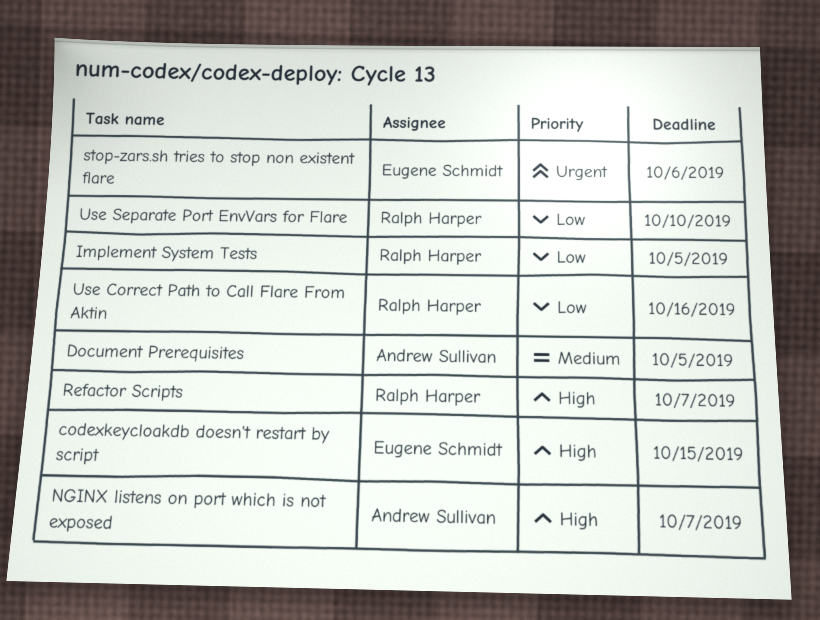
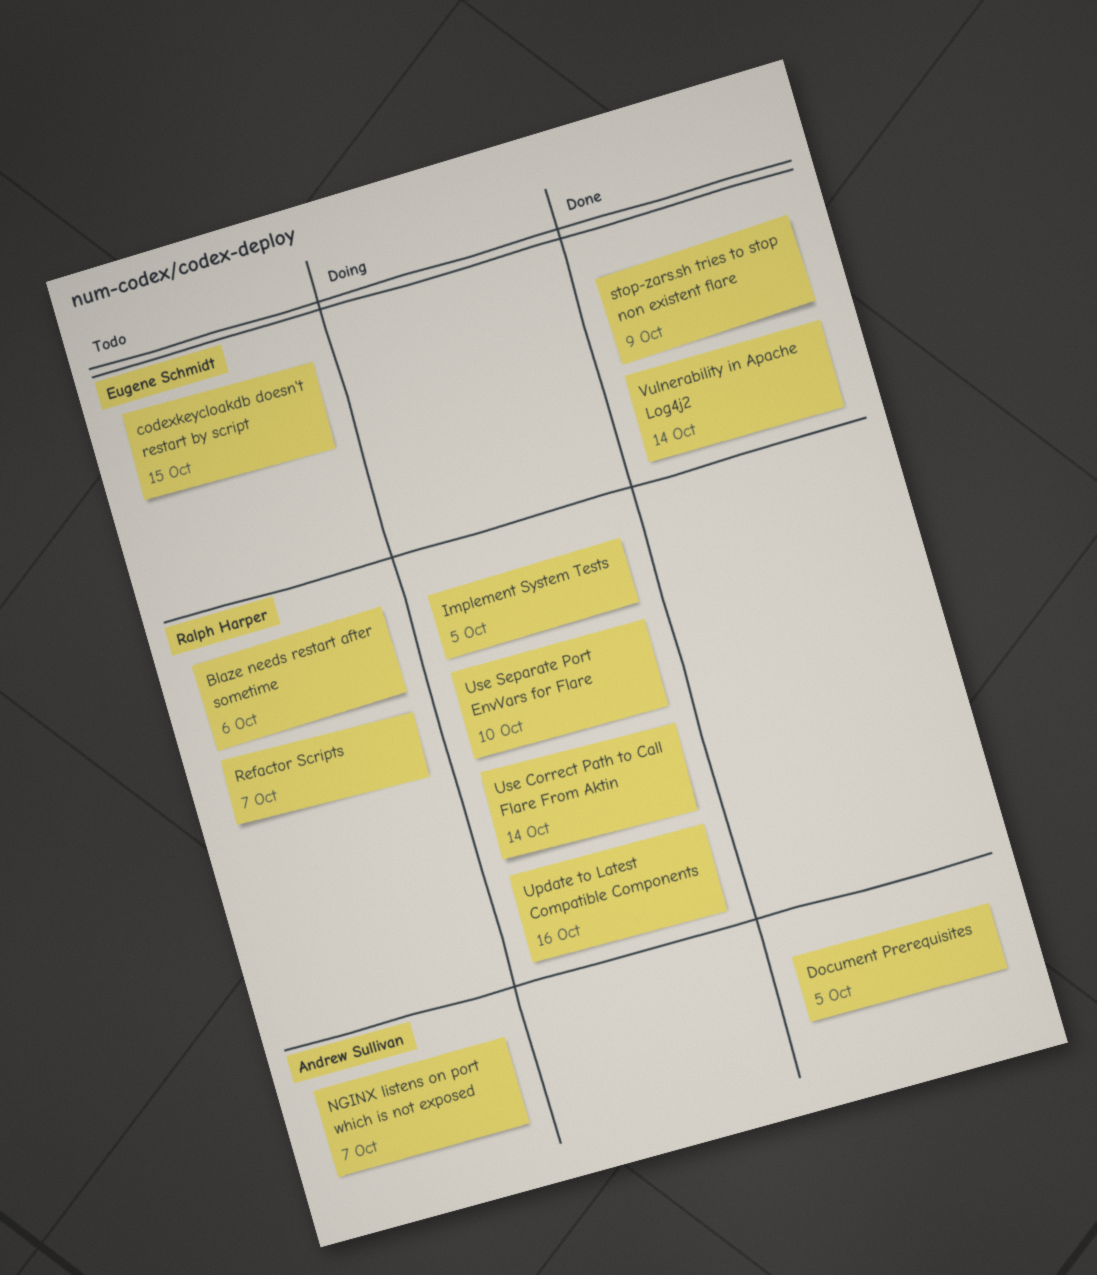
Blaze needs restart after sometime: none -> present
stop-zars.sh tries to stop non existent flare, due: Oct 6 -> Oct 9
Update to Latest Compatible Components: none -> present
Use Correct Path to Call Flare From Aktin, due: Oct 16 -> Oct 14
Vulnerability in Apache Log4j2: none -> present

